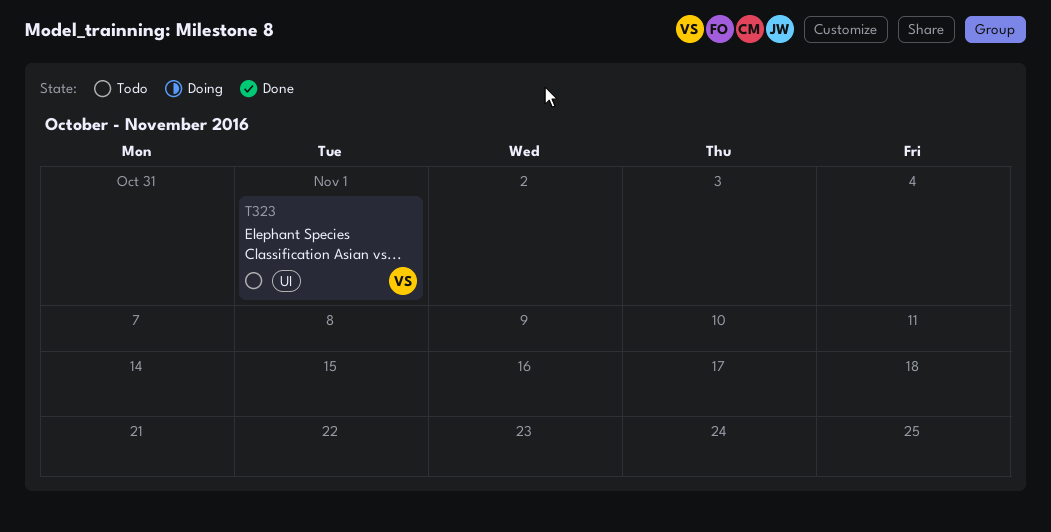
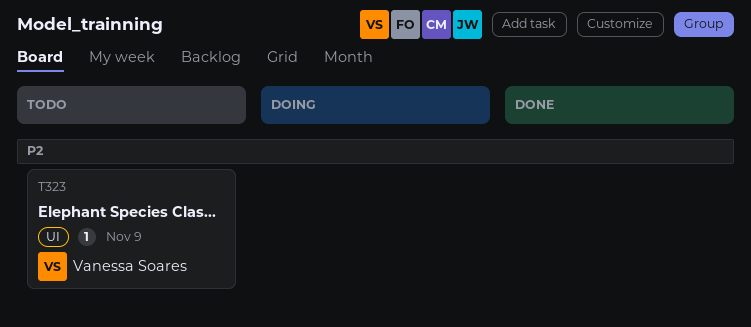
T323, due: Nov 1 -> Nov 9

